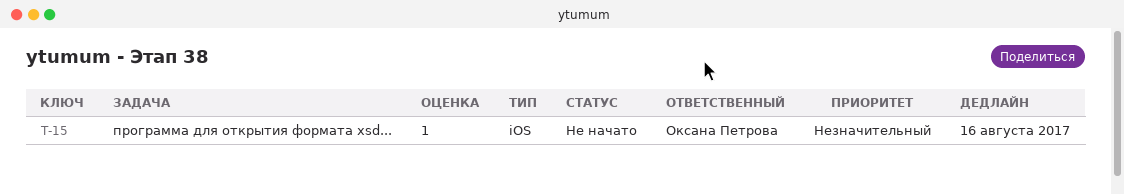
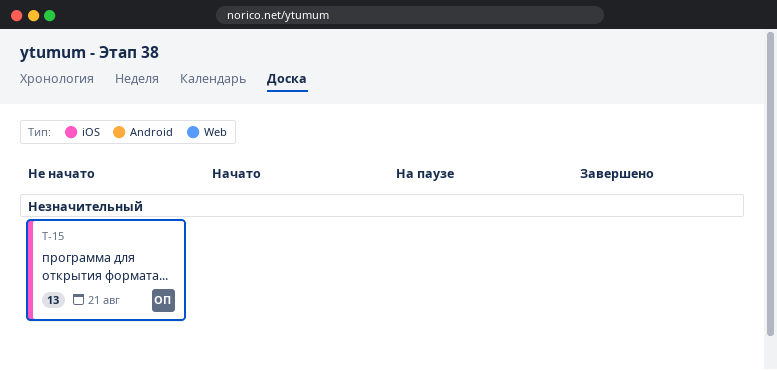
T-15, estimate: 1 -> 13
T-15, due: Aug 16 -> Aug 21

